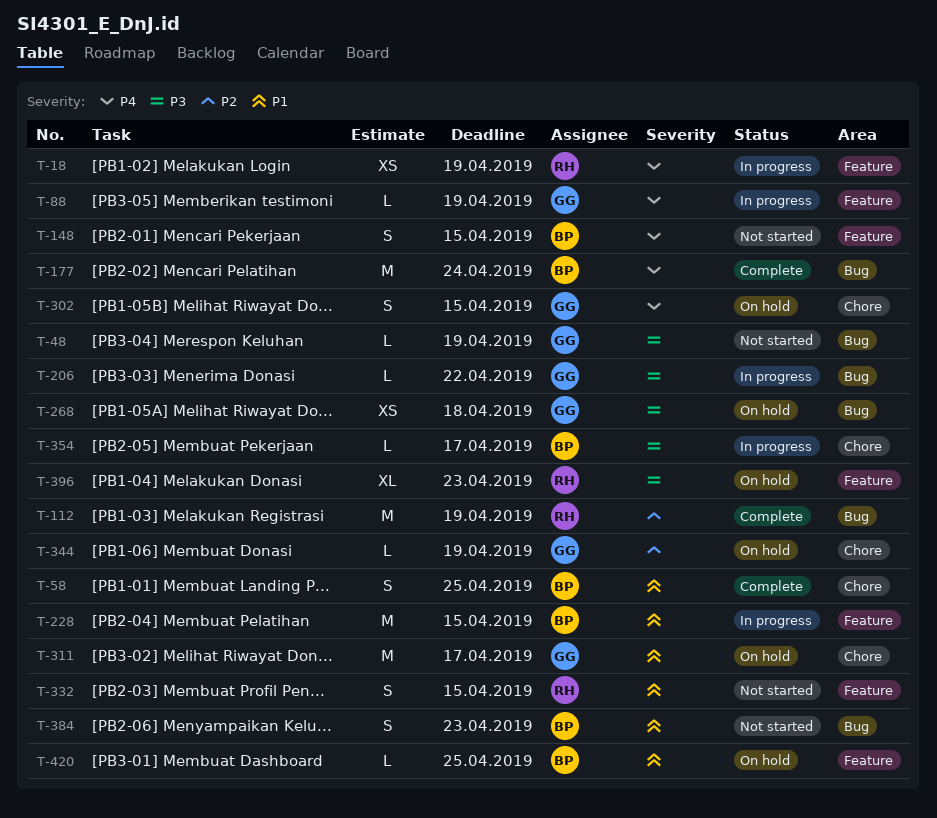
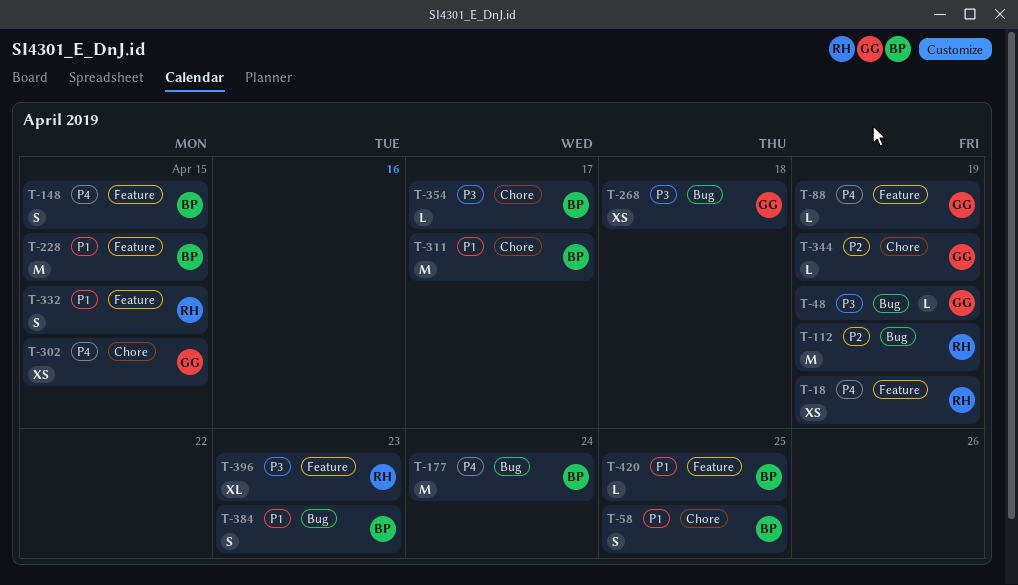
T-206: present -> none
T-302, estimate: S -> XS
T-311, owner: GG -> BP

